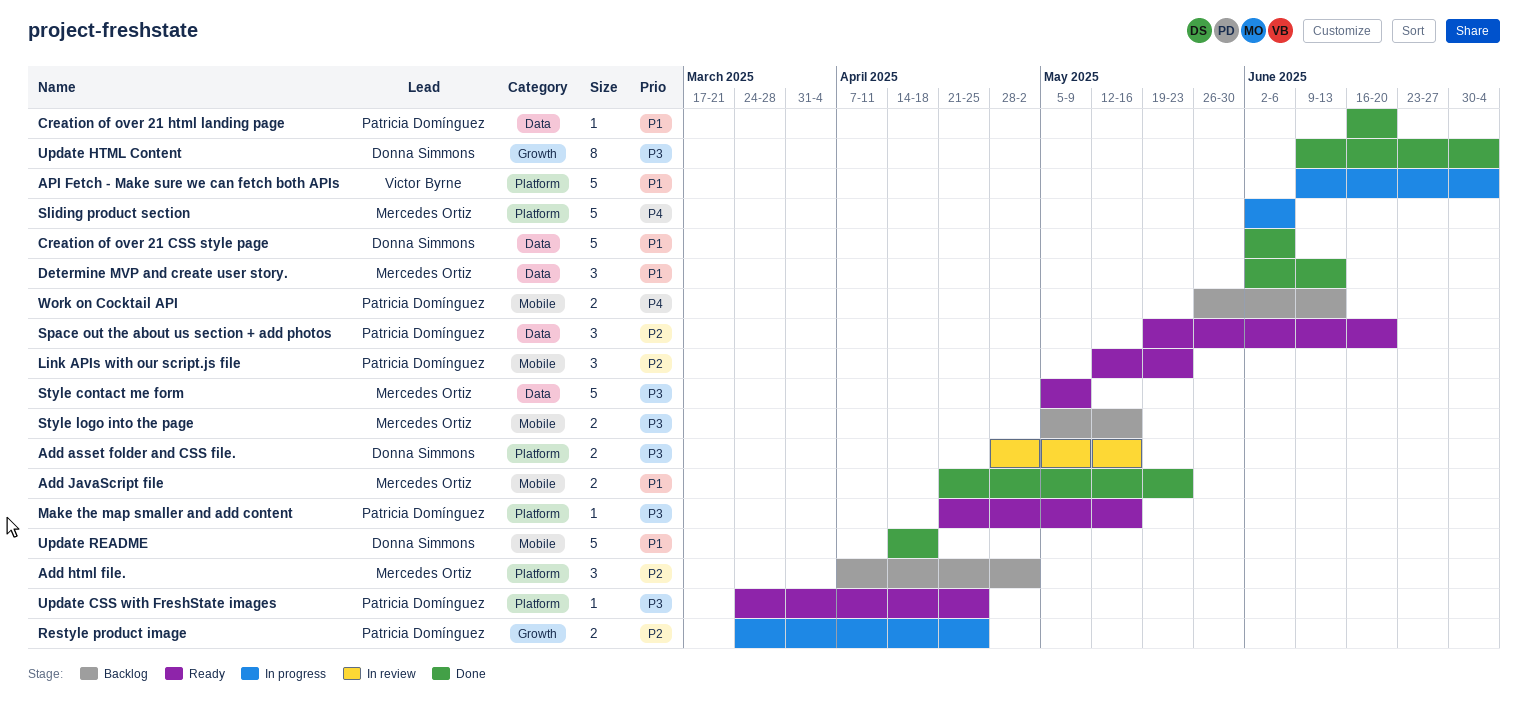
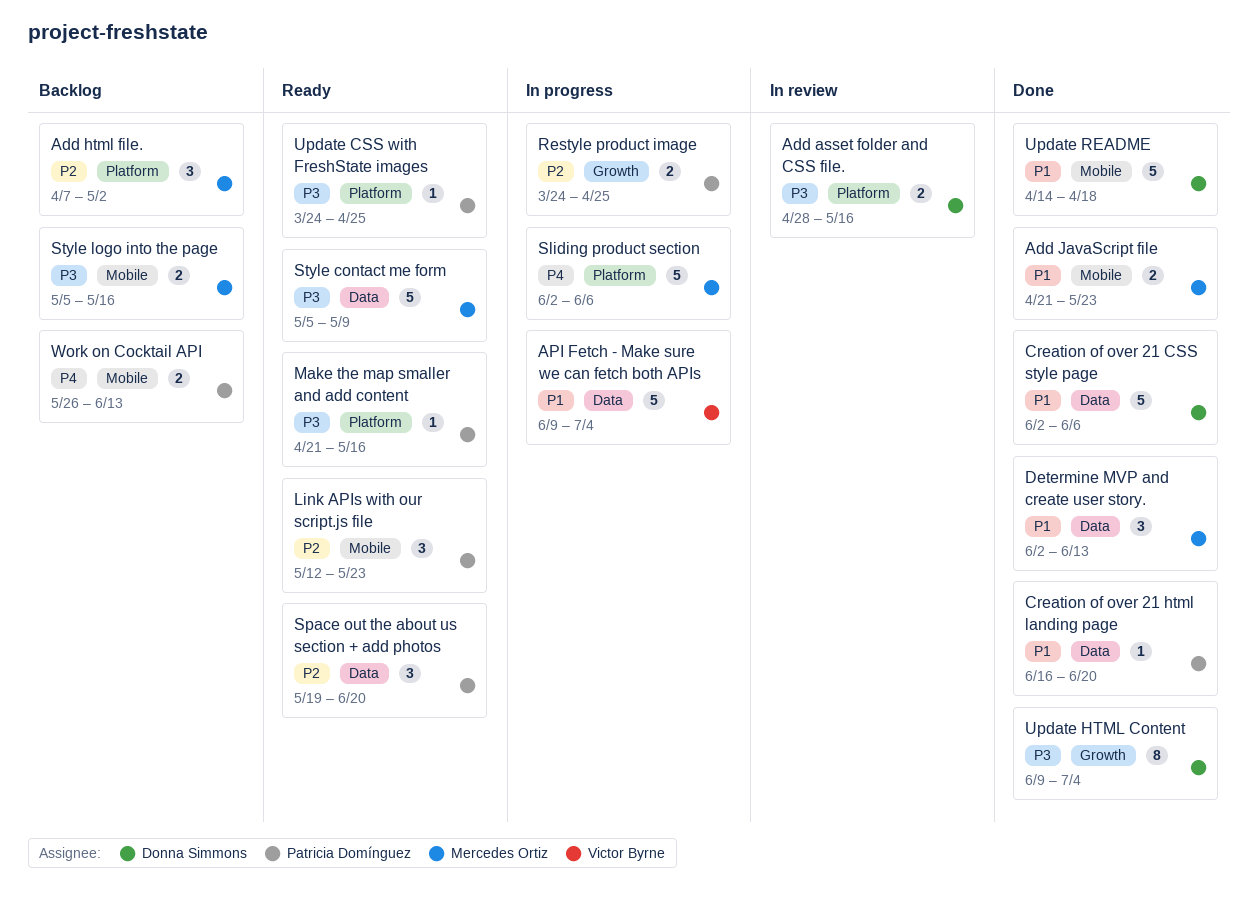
API Fetch - Make sure we can fetch both APIs, label: Platform -> Data

